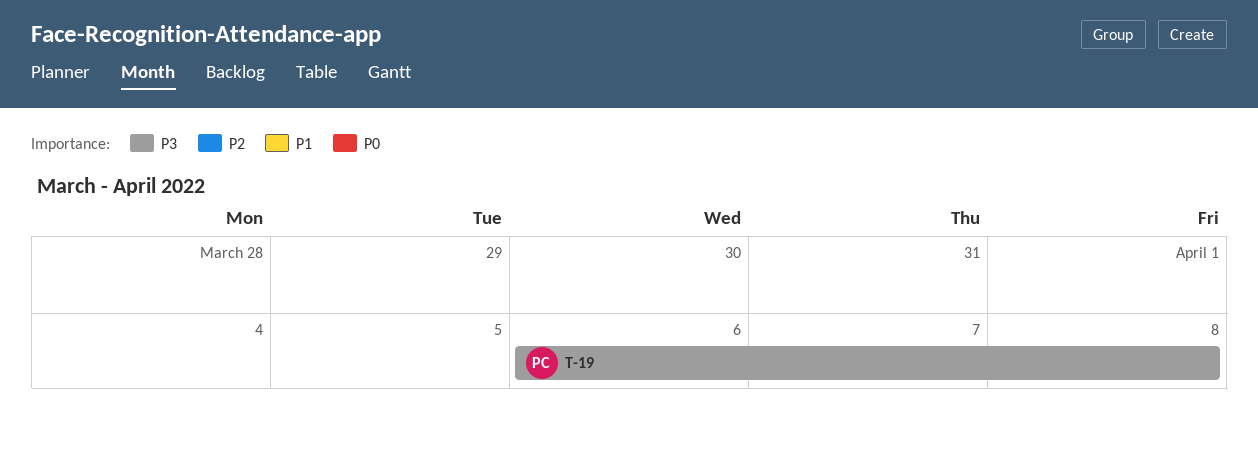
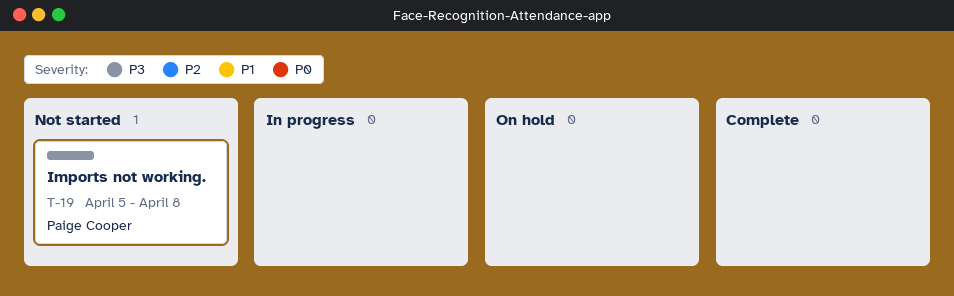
T-19, start: Apr 6 -> Apr 5

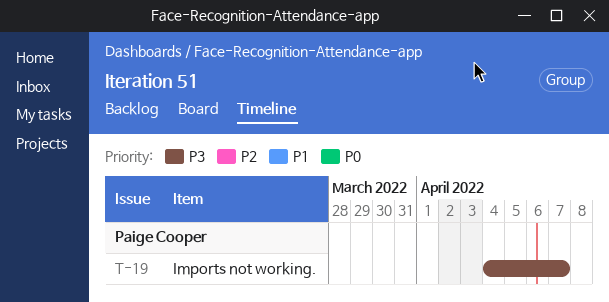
T-19, start: Apr 5 -> Apr 4
T-19, due: Apr 8 -> Apr 7

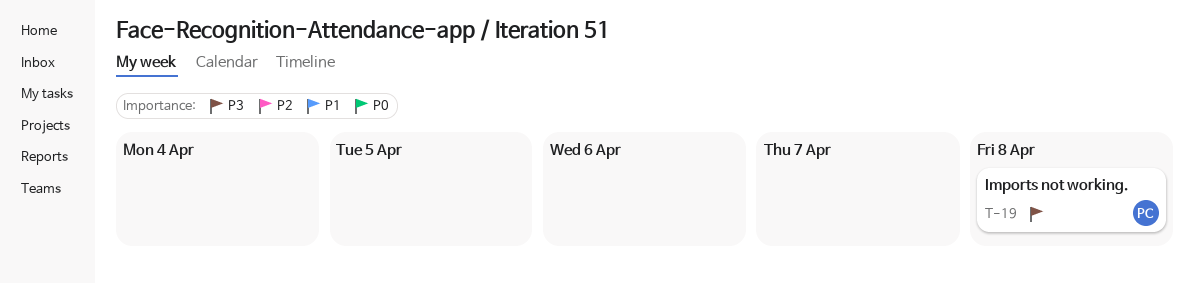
T-19, due: Apr 7 -> Apr 8

